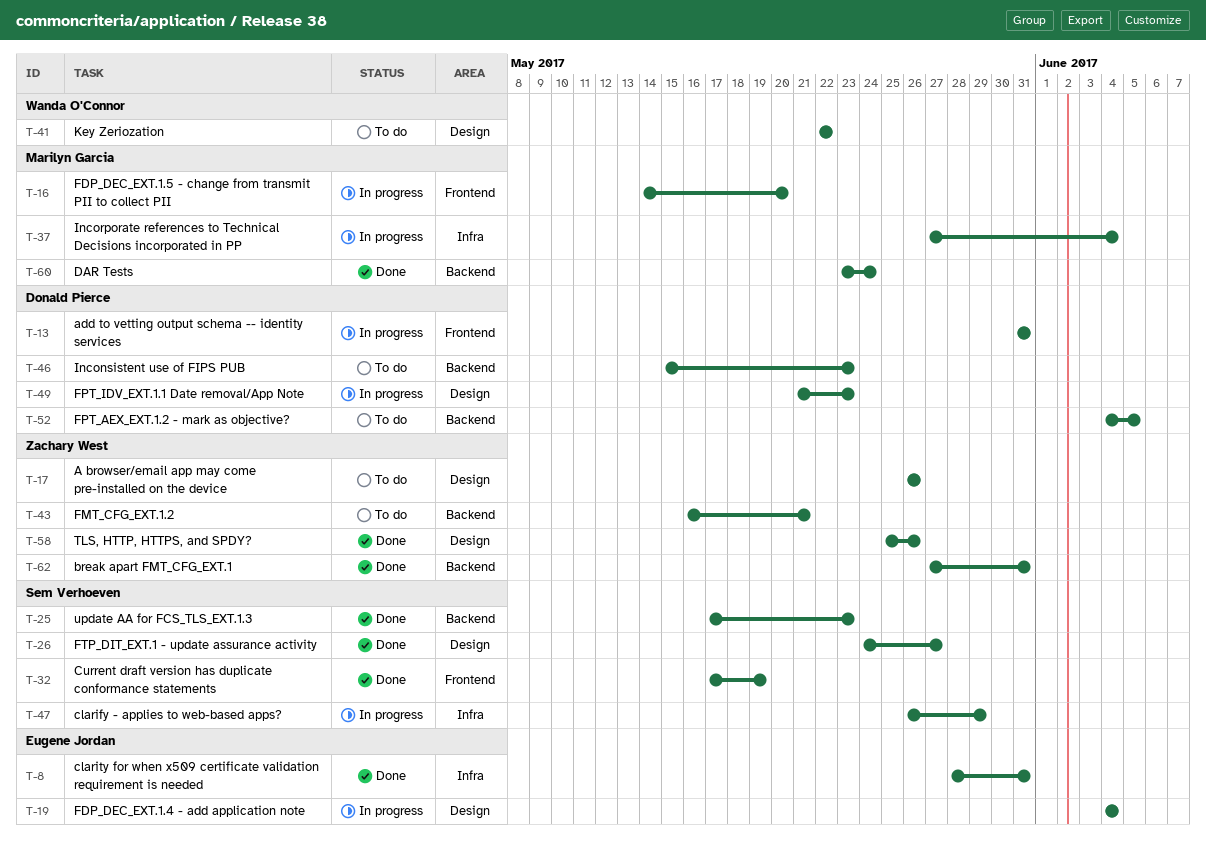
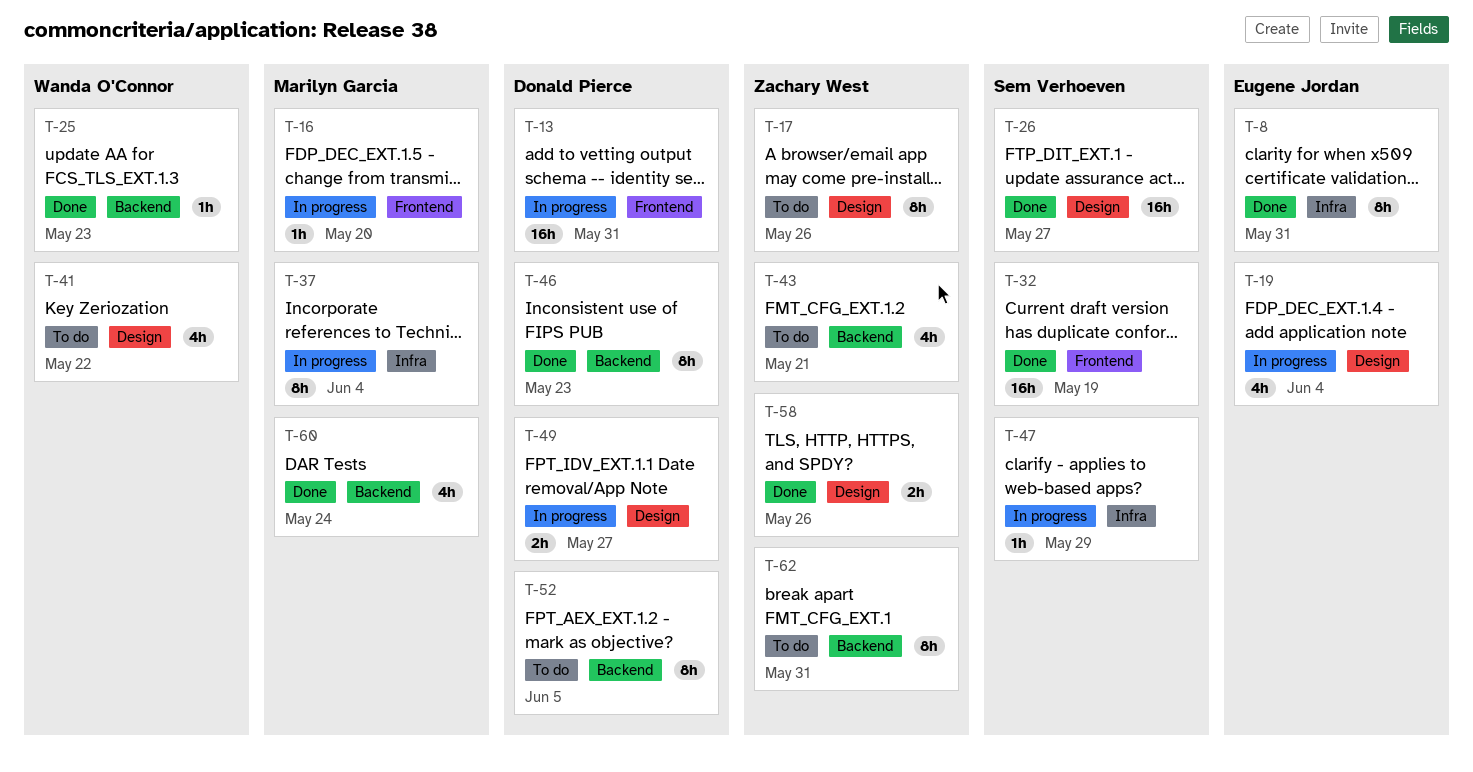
T-25, owner: Sem Verhoeven -> Wanda O'Connor
T-46, status: To do -> Done
T-49, due: May 23 -> May 27
T-62, status: Done -> To do

